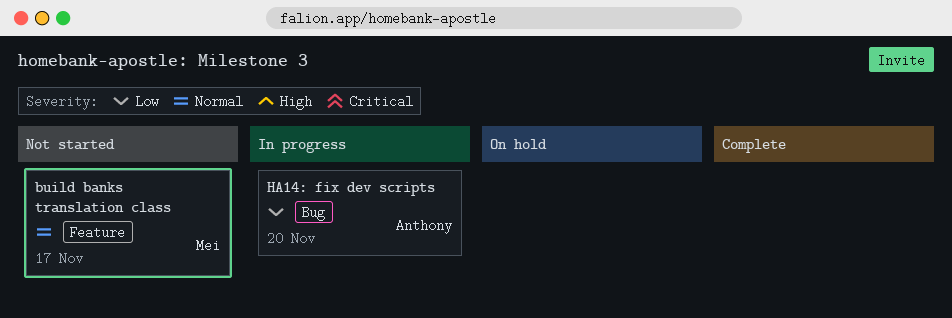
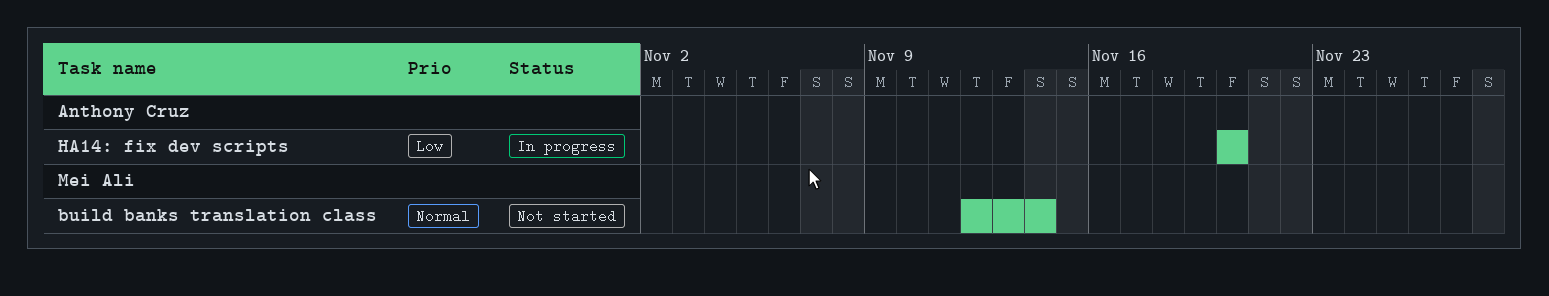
build banks translation class, due: Nov 17 -> Nov 14

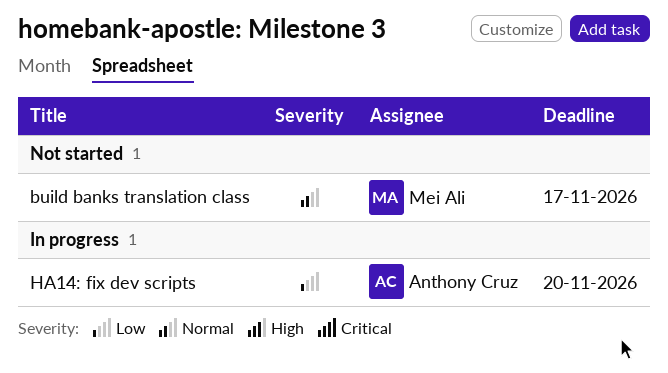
build banks translation class, due: Nov 14 -> Nov 17

